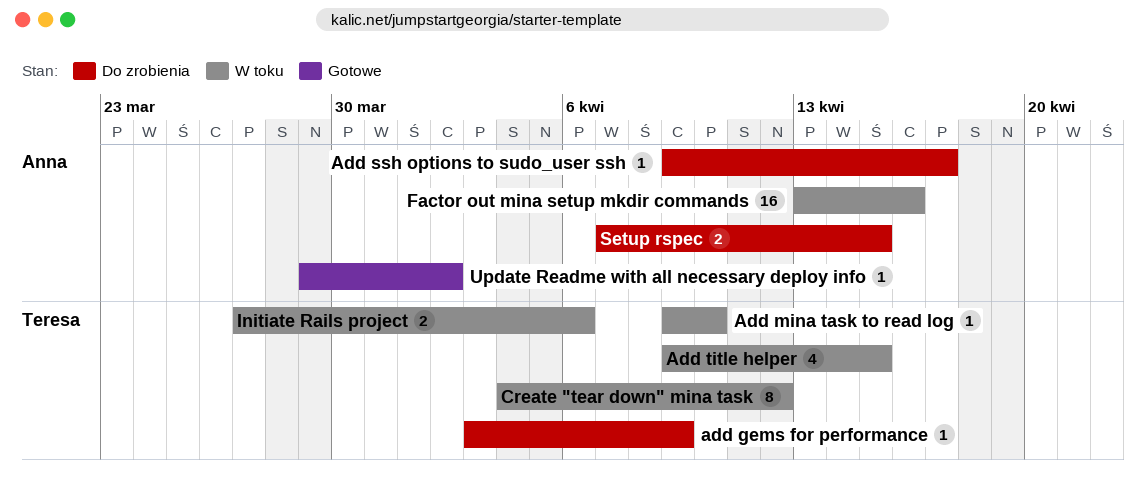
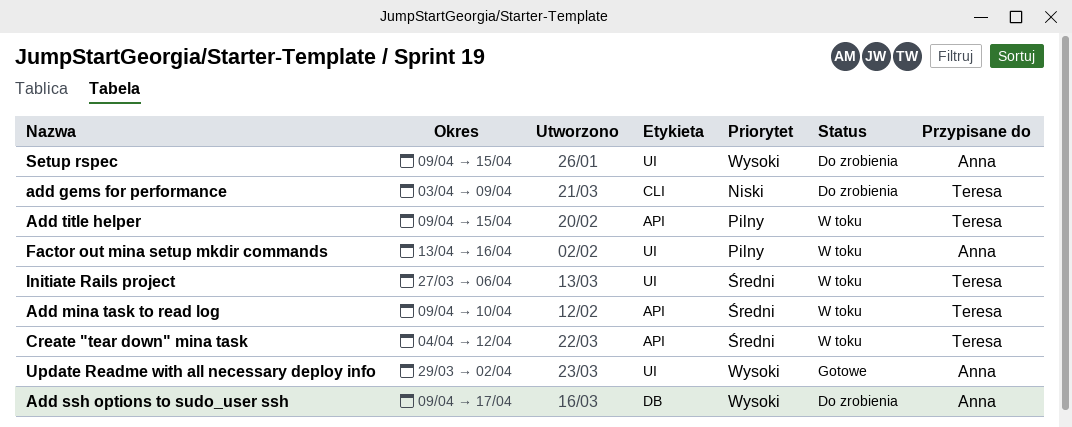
Setup rspec, start: Apr 7 -> Apr 9

